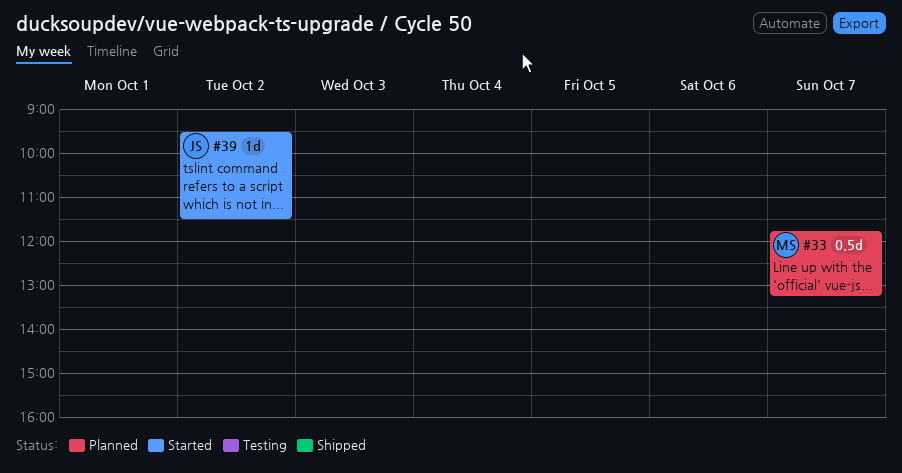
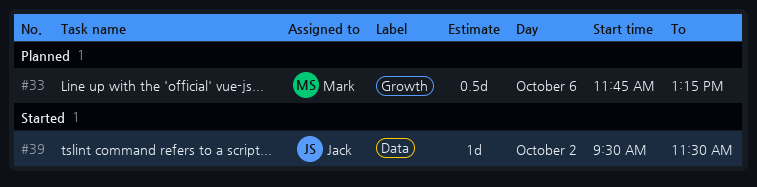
#33, day: Oct 7 -> Oct 6

